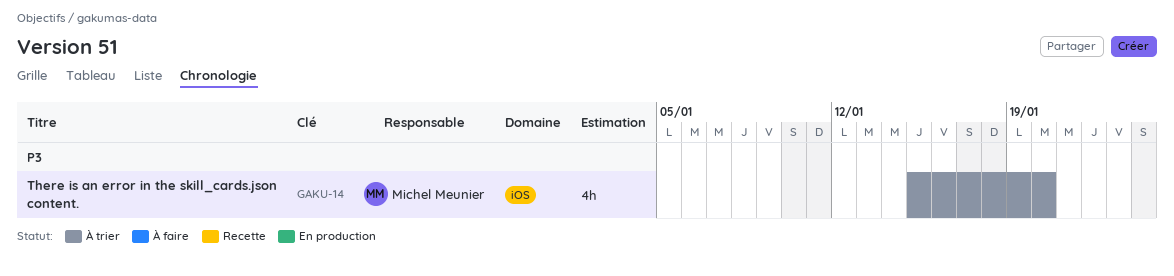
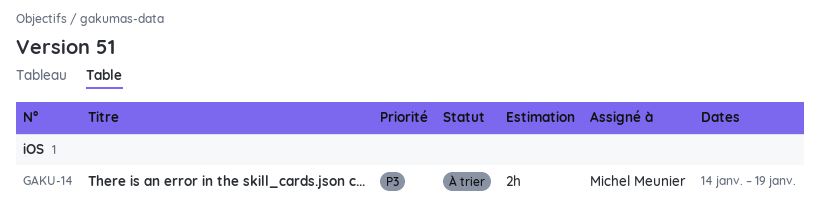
GAKU-14, estimate: 4h -> 2h
GAKU-14, start: Jan 15 -> Jan 14
GAKU-14, due: Jan 20 -> Jan 19

